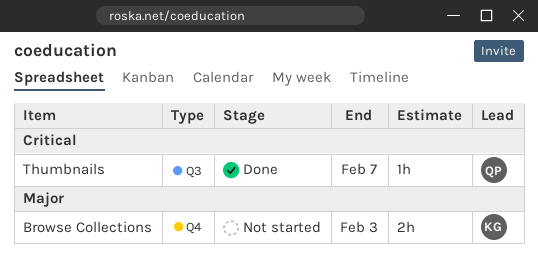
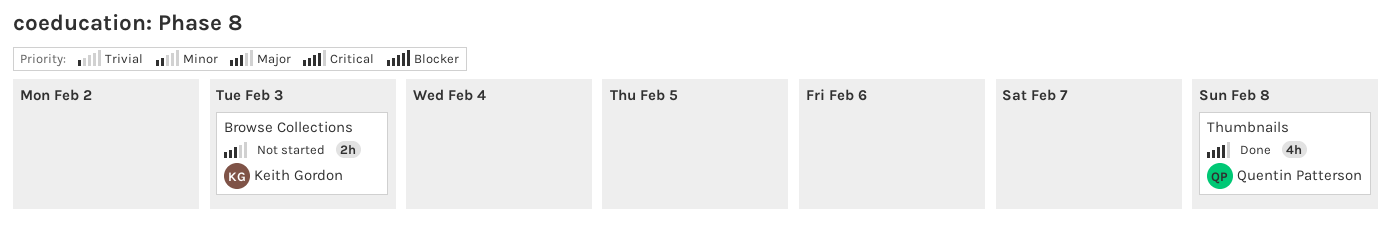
Thumbnails, estimate: 1h -> 4h
Thumbnails, due: Feb 7 -> Feb 8

